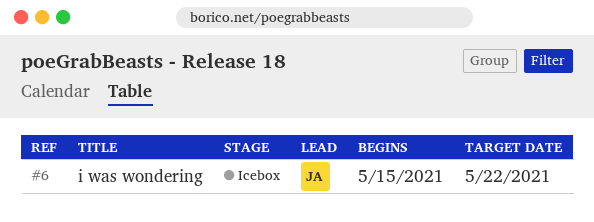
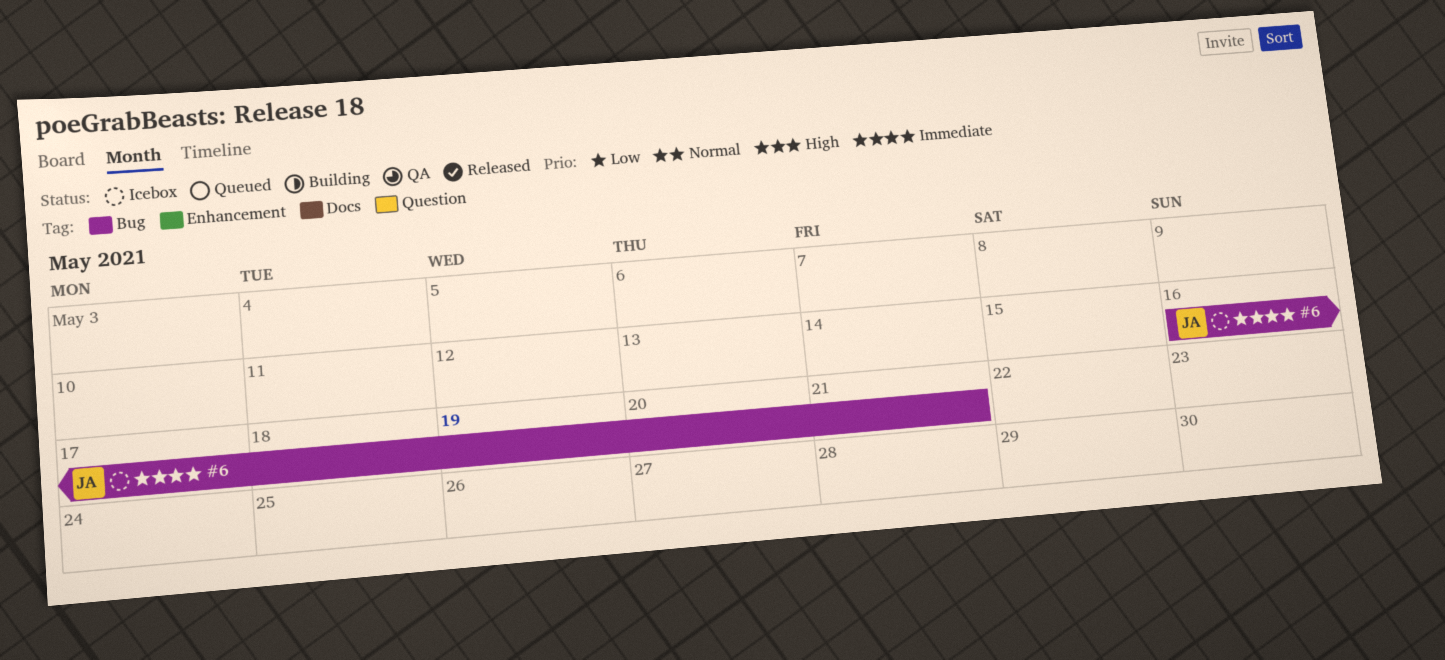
#6, start: May 15 -> May 16
#6, due: May 22 -> May 21

